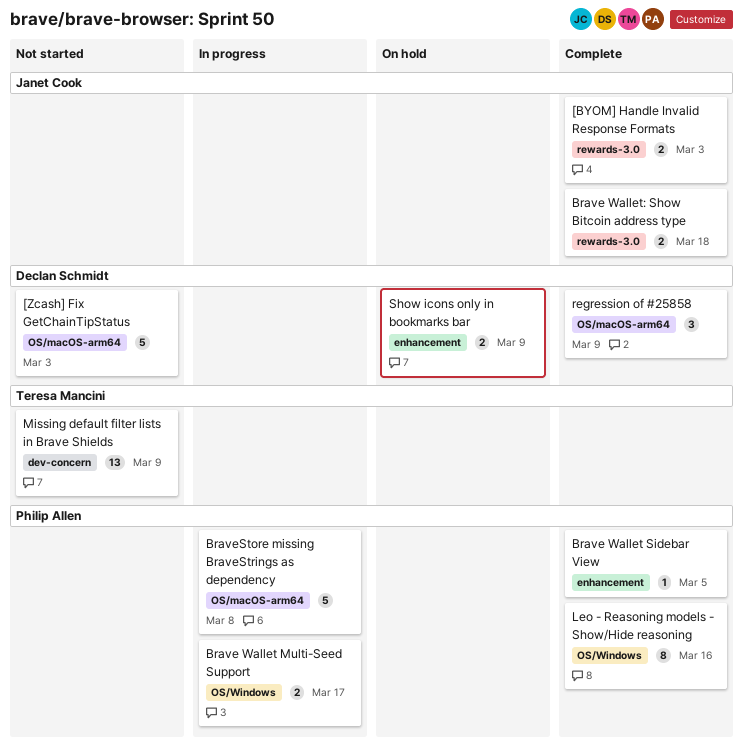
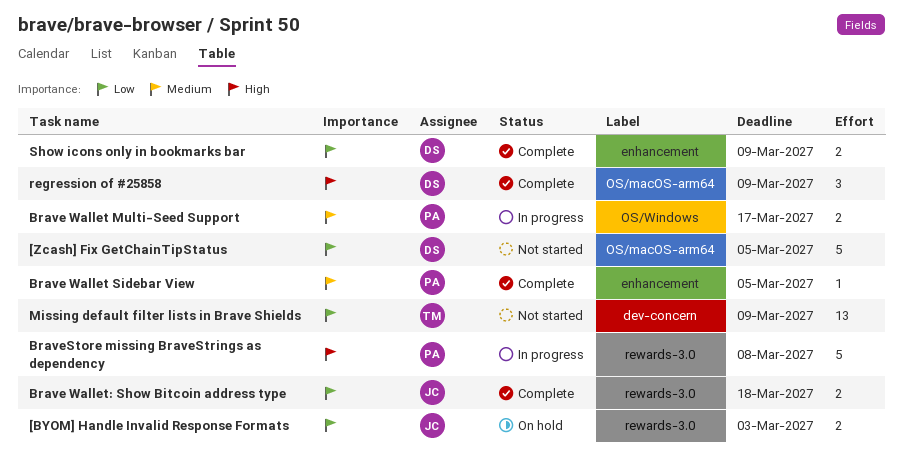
[BYOM] Handle Invalid Response Formats, status: Complete -> On hold
[Zcash] Fix GetChainTipStatus, due: Mar 3 -> Mar 5
BraveStore missing BraveStrings as dependency, label: OS/macOS-arm64 -> rewards-3.0
Leo - Reasoning models - Show/Hide reasoning: present -> none
Show icons only in bookmarks bar, status: On hold -> Complete

